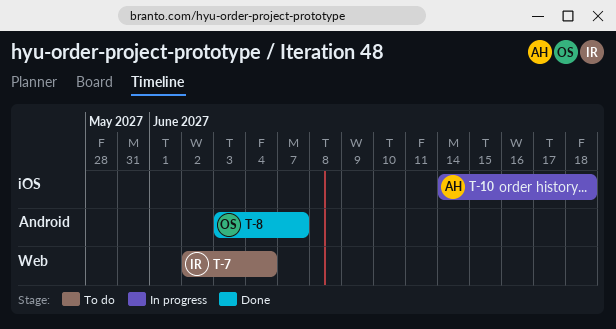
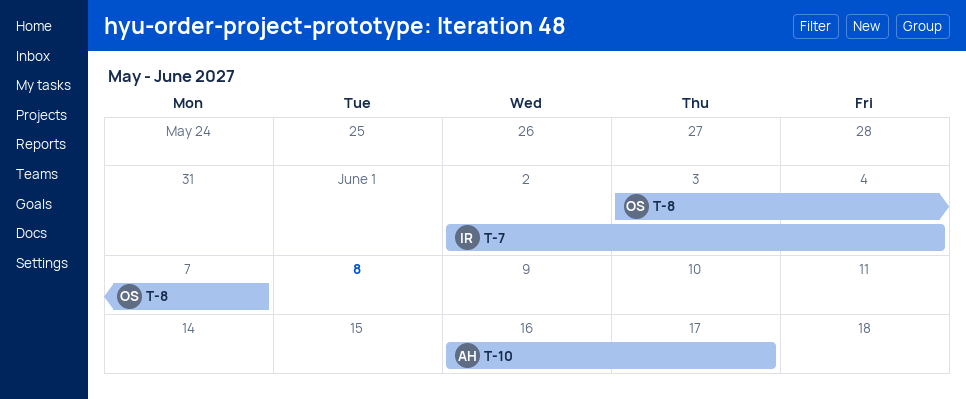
T-10, start: Jun 14 -> Jun 16
T-10, due: Jun 18 -> Jun 17

